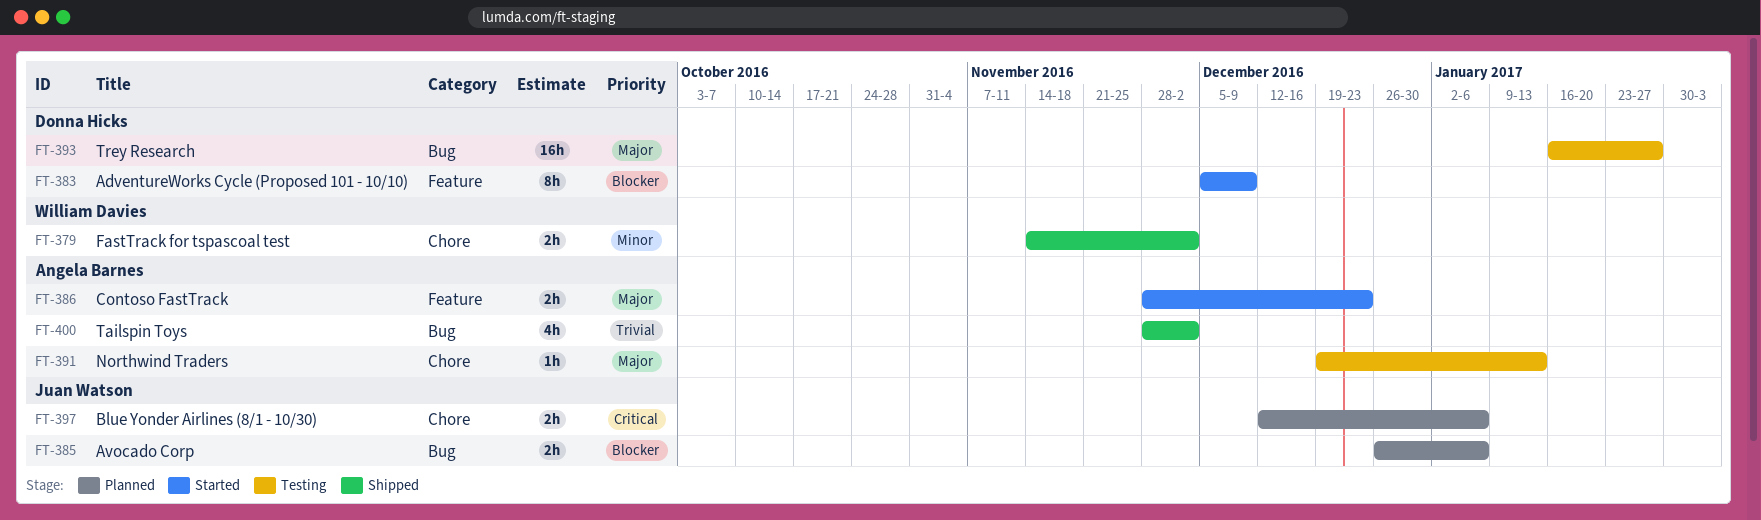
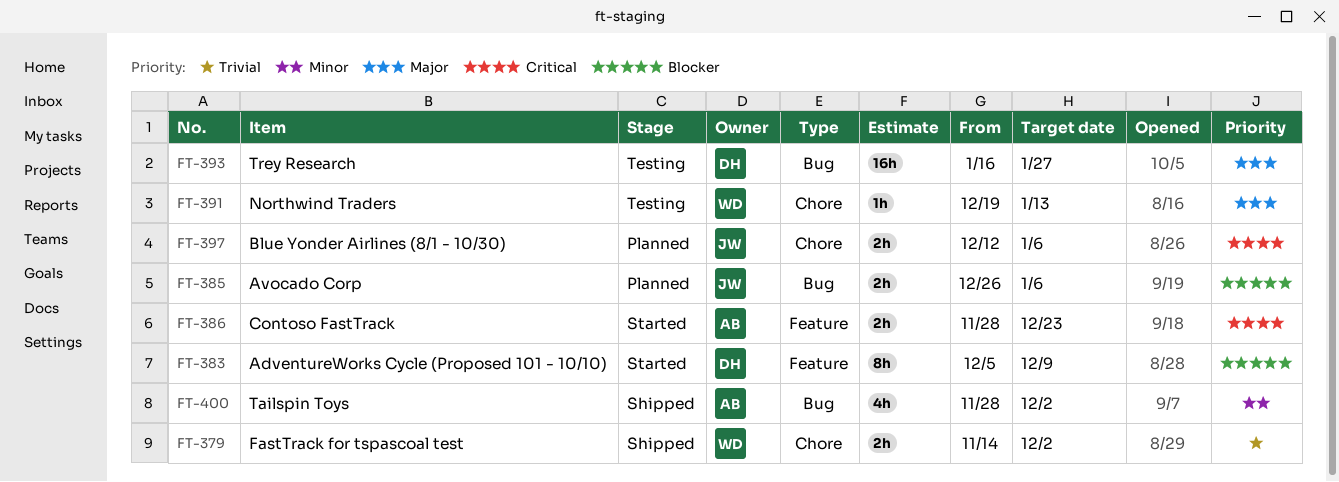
FT-379, priority: Minor -> Trivial
FT-386, priority: Major -> Critical
FT-391, owner: Angela Barnes -> William Davies
FT-400, priority: Trivial -> Minor

